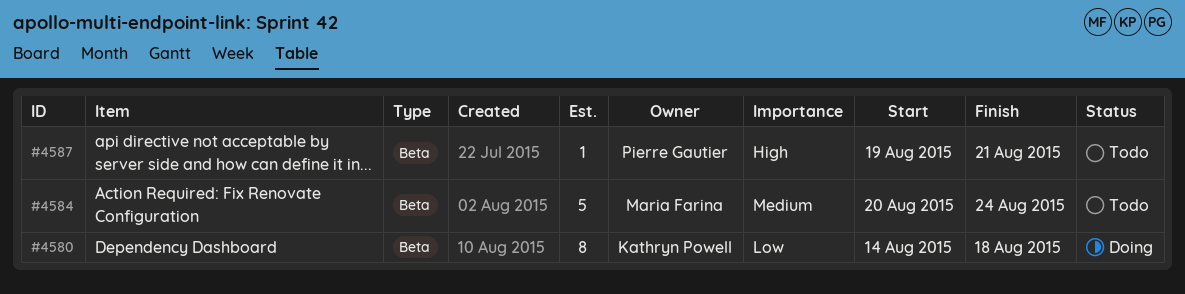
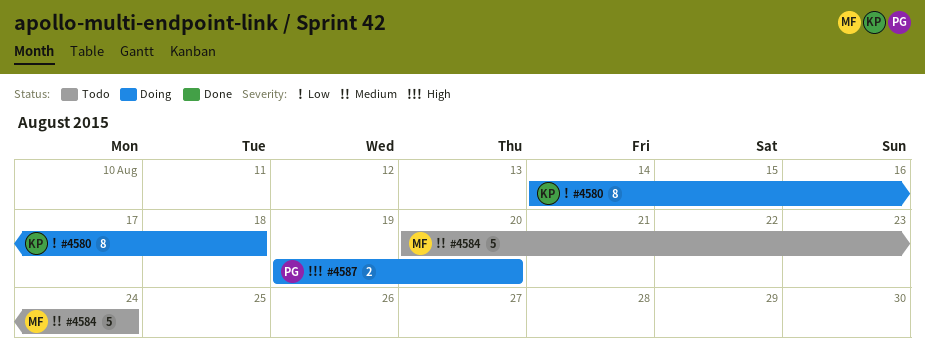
#4587, status: Todo -> Doing
#4587, estimate: 1 -> 2
#4587, due: Aug 21 -> Aug 20

